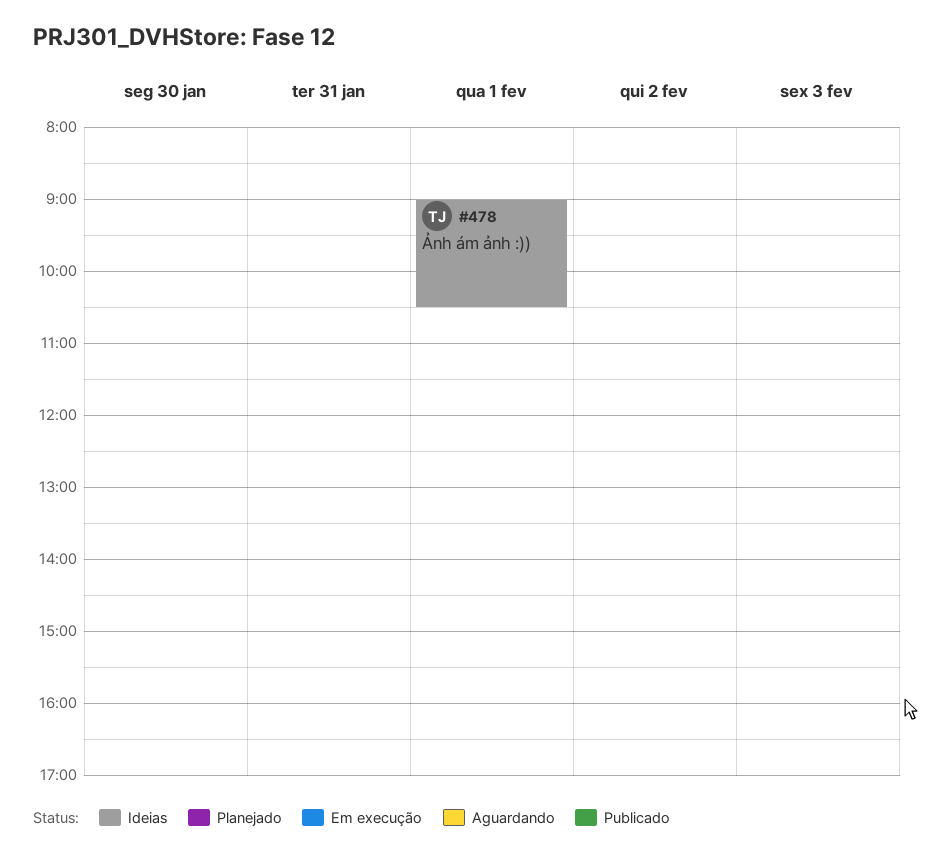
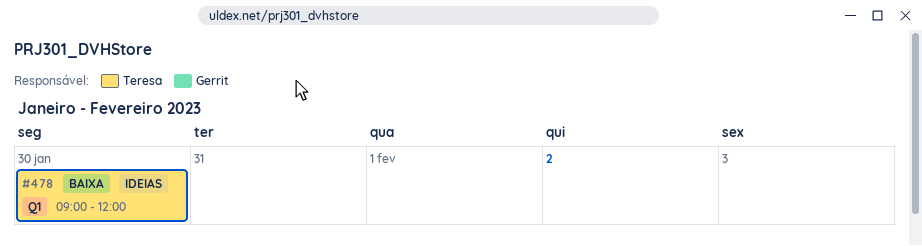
#478, day: Feb 1 -> Jan 30
#478, ends: 10:30 -> 12:00

